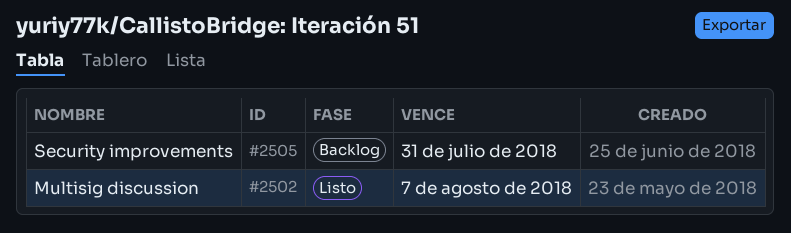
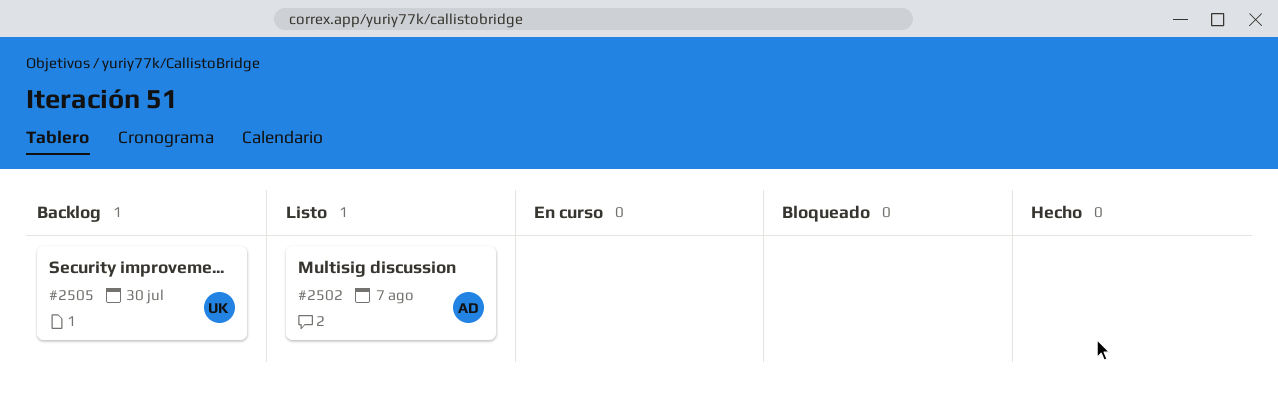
#2505, due: Jul 31 -> Jul 30

